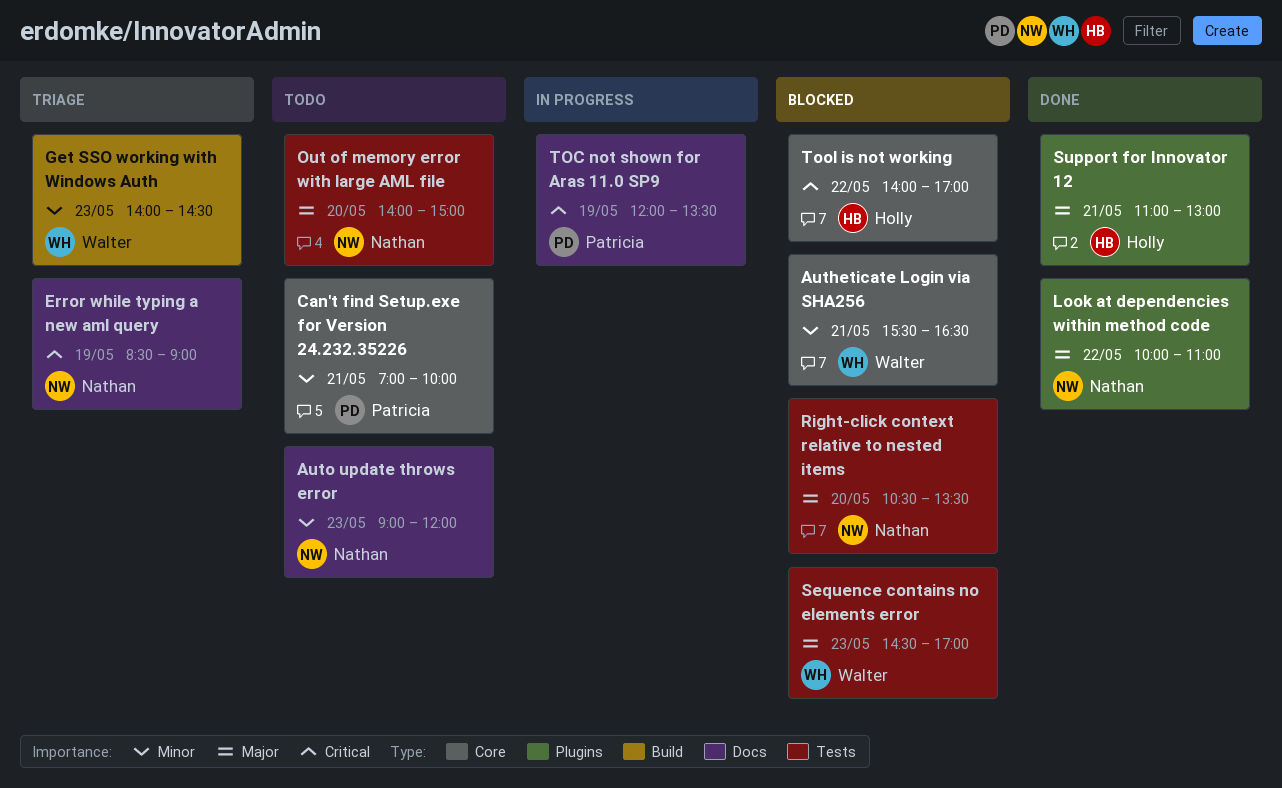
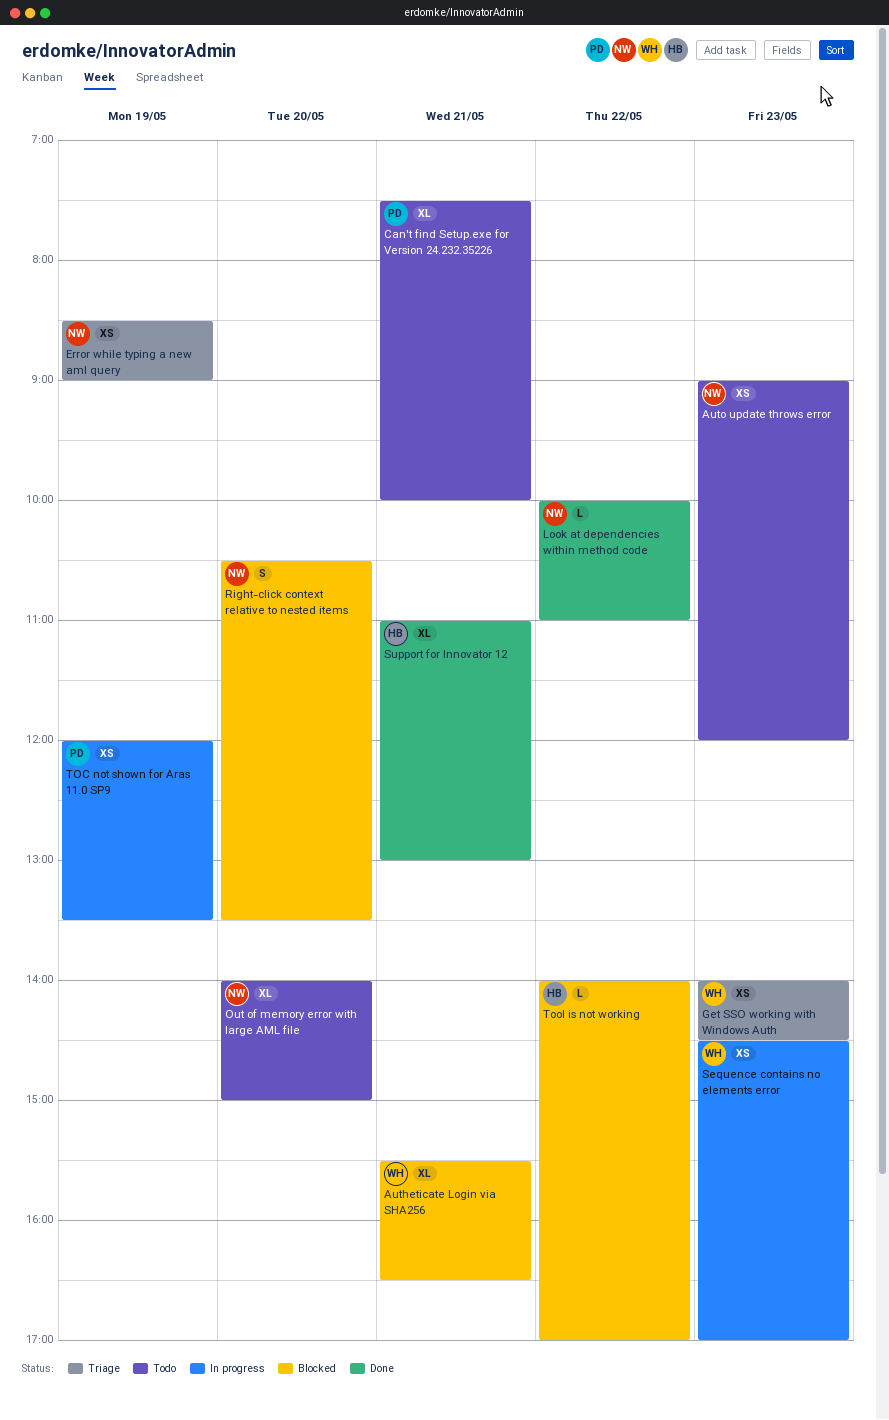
Can't find Setup.exe for Version 24.232.35226, begins: 07:00 -> 07:30
Sequence contains no elements error, status: Blocked -> In progress

